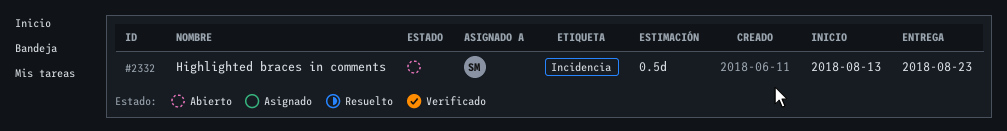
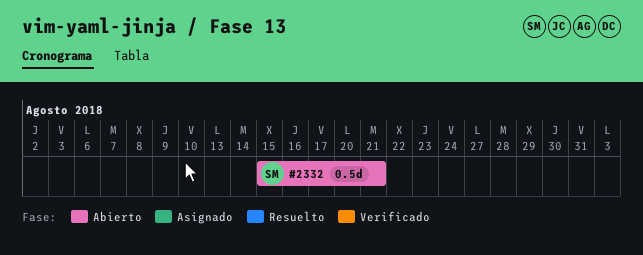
#2332, start: Aug 13 -> Aug 15
#2332, due: Aug 23 -> Aug 21

